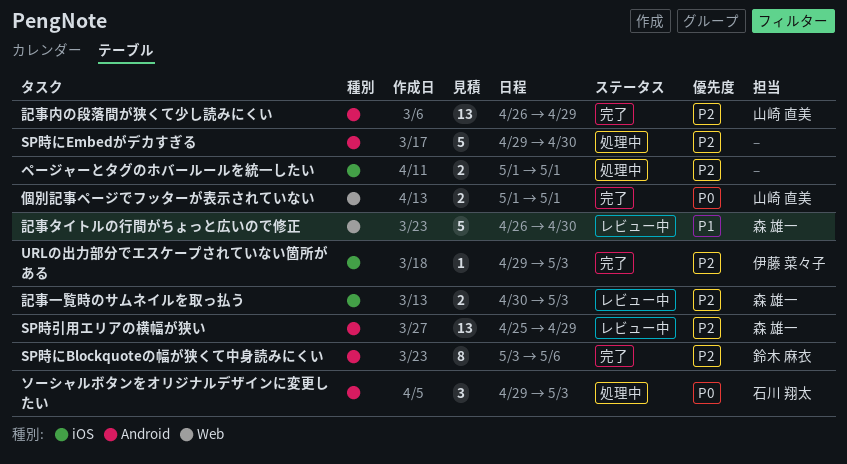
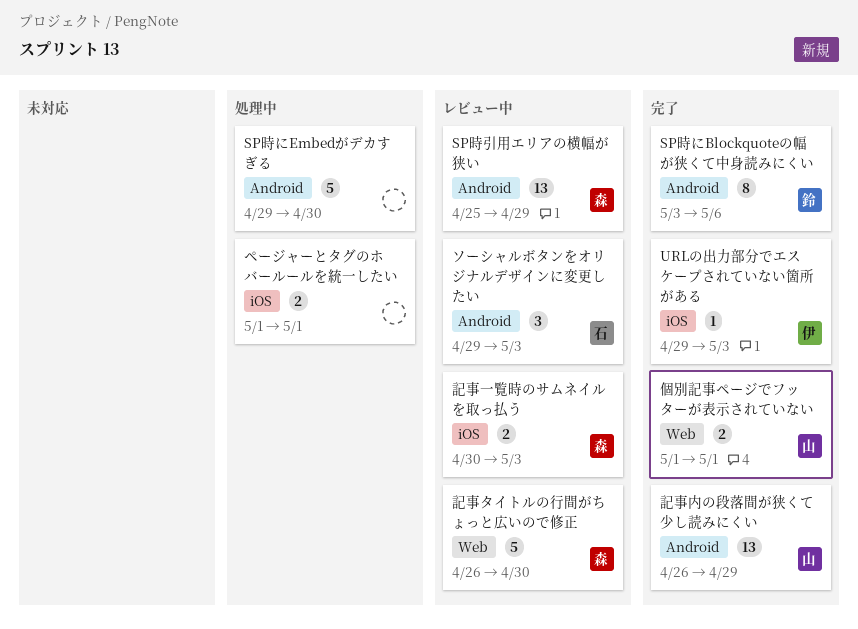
ソーシャルボタンをオリジナルデザインに変更したい, status: 処理中 -> レビュー中

